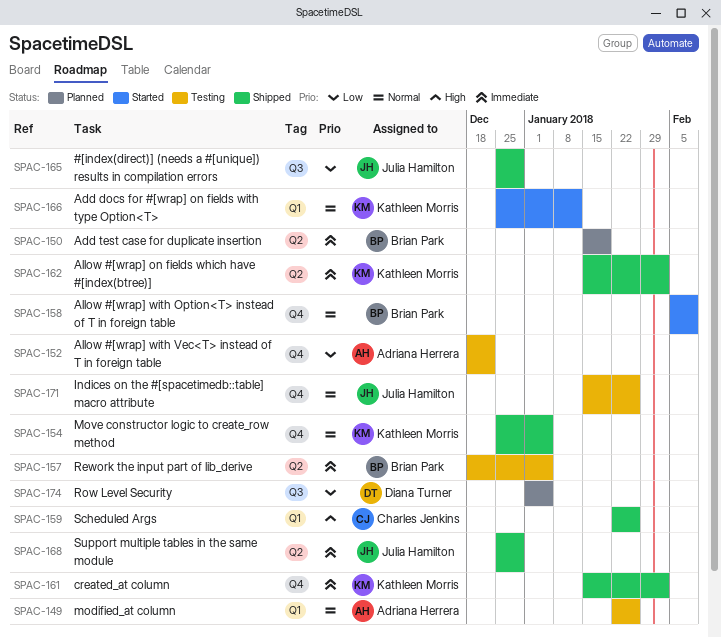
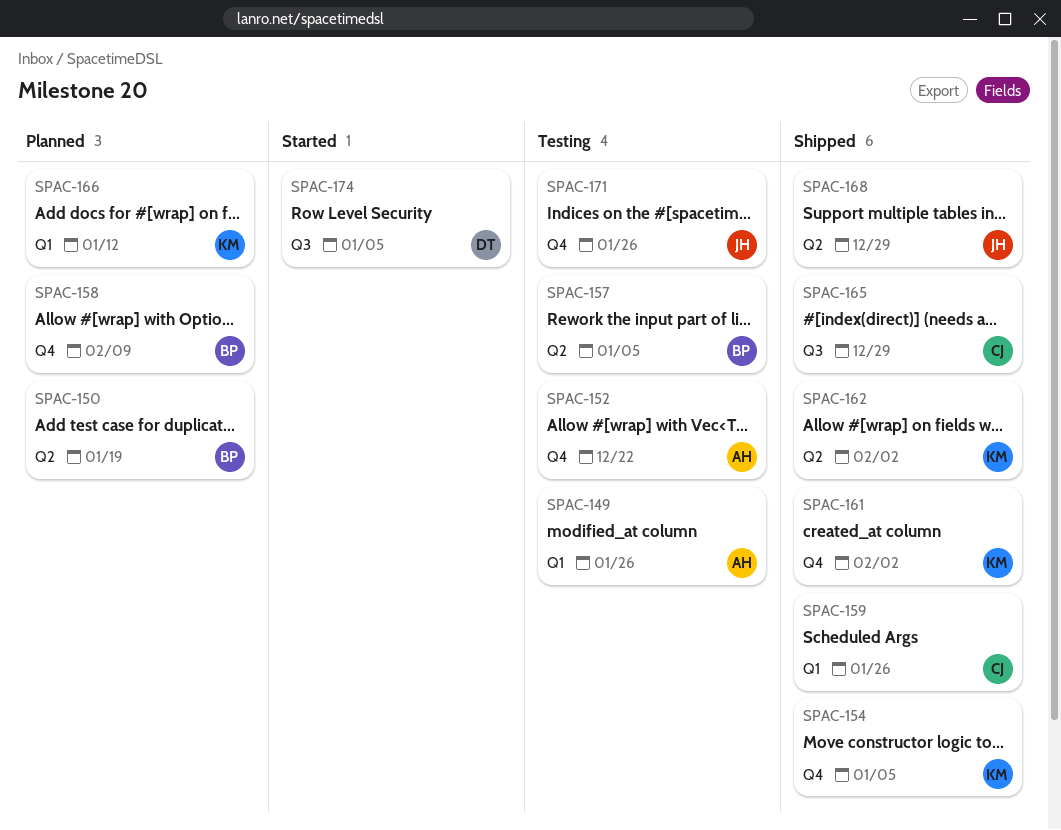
SPAC-158, status: Started -> Planned
SPAC-165, owner: Julia Hamilton -> Charles Jenkins
SPAC-166, status: Started -> Planned
SPAC-174, status: Planned -> Started

